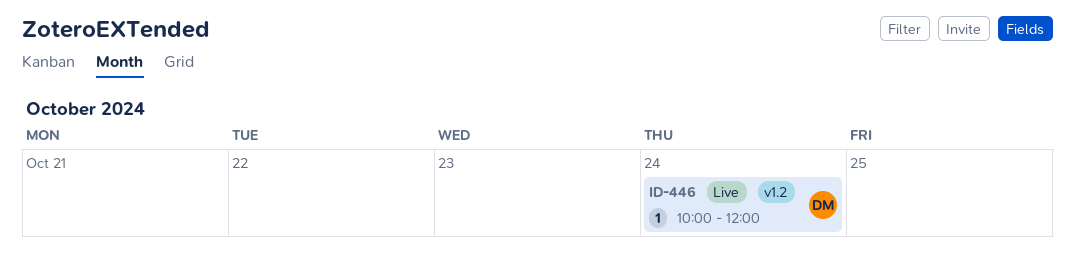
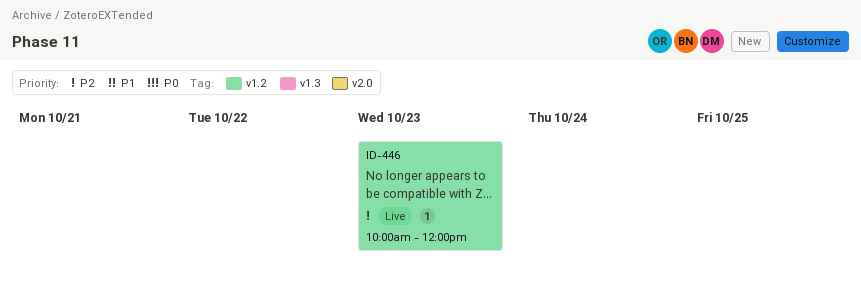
ID-446, day: Oct 24 -> Oct 23

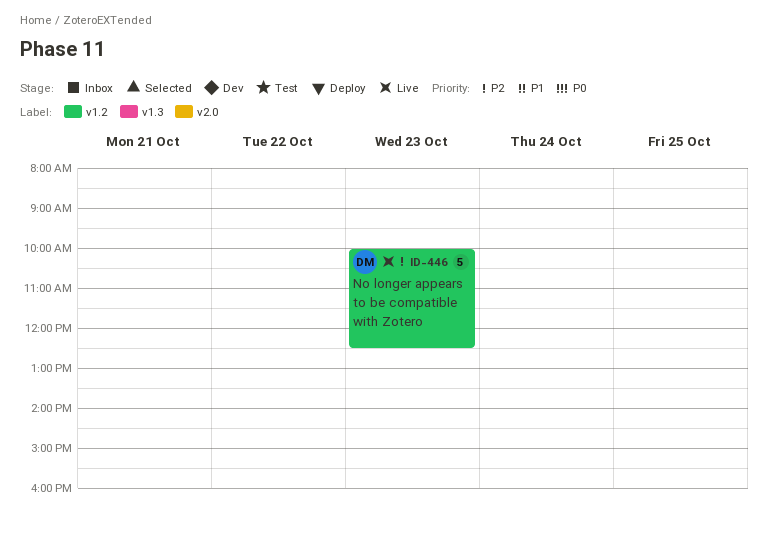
ID-446, estimate: 1 -> 5
ID-446, ends: 12:00 -> 12:30

